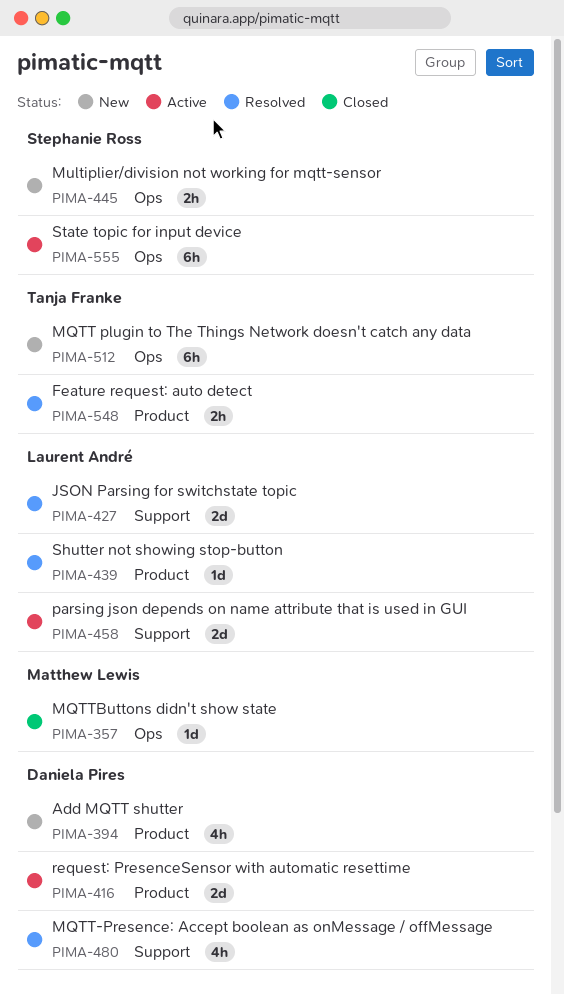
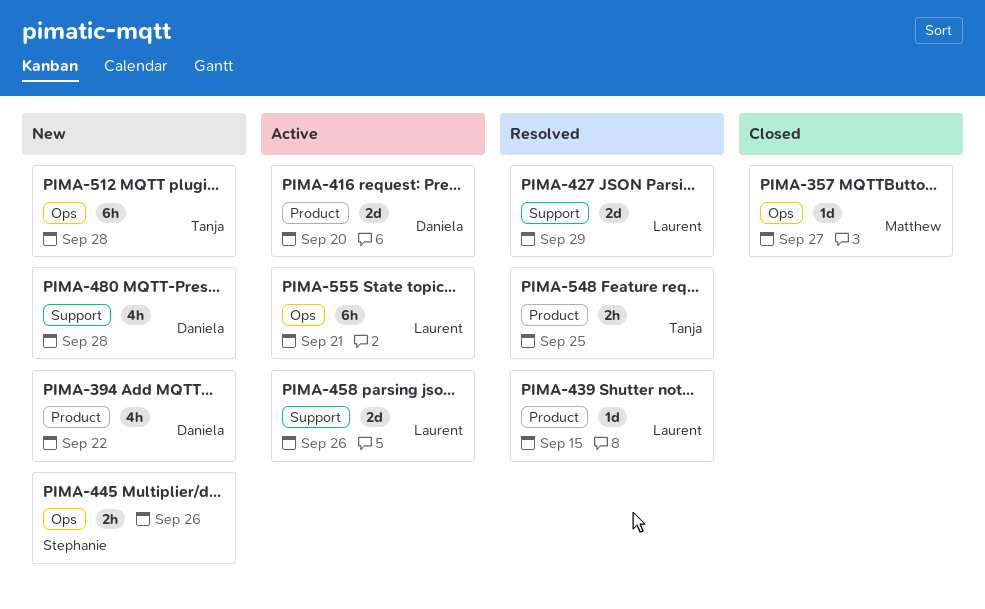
PIMA-480, status: Resolved -> New
PIMA-555, owner: Stephanie Ross -> Laurent André

